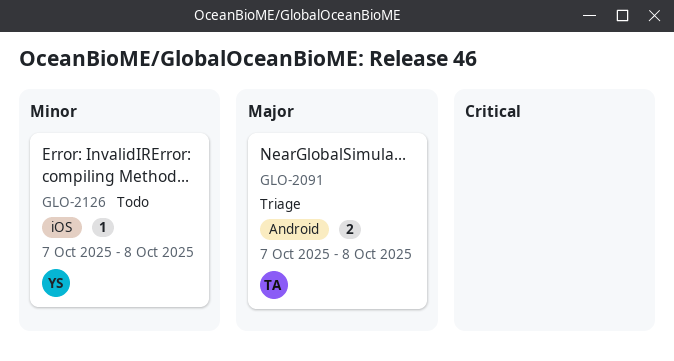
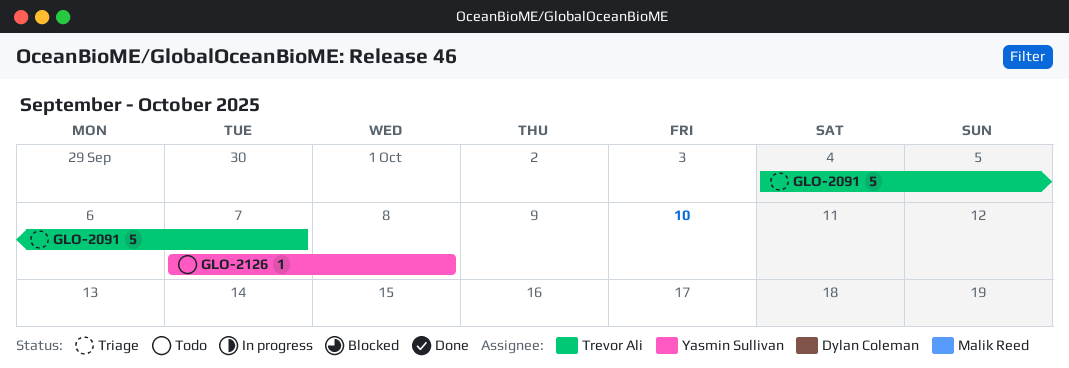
GLO-2091, estimate: 2 -> 5
GLO-2091, start: Oct 7 -> Oct 4
GLO-2091, due: Oct 8 -> Oct 7

